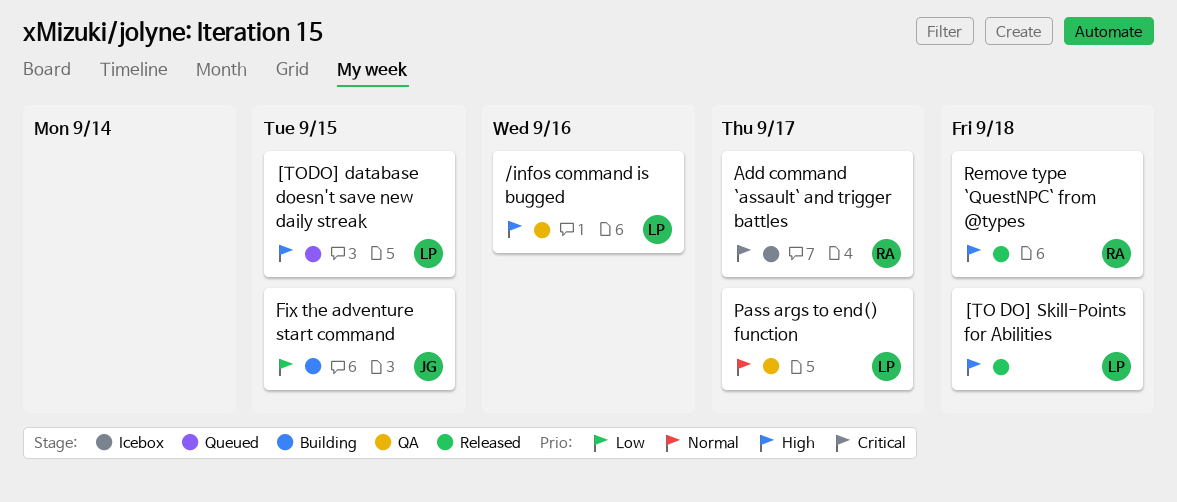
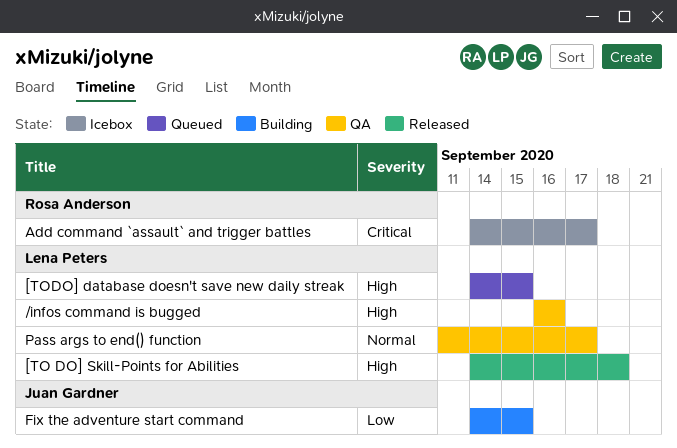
Remove type `QuestNPC` from @types: present -> none

